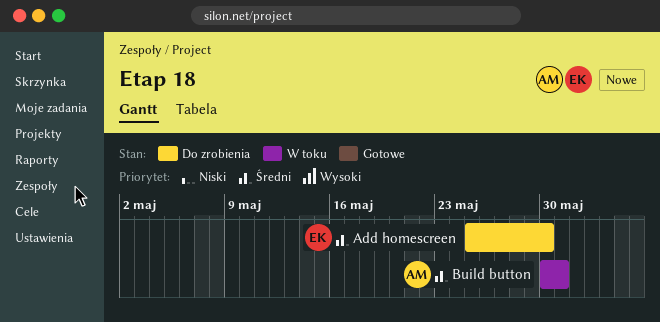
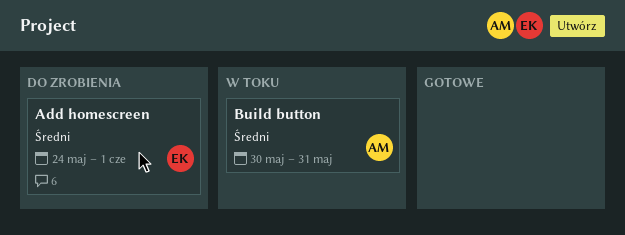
Add homescreen, start: May 25 -> May 24
Add homescreen, due: May 30 -> Jun 1

